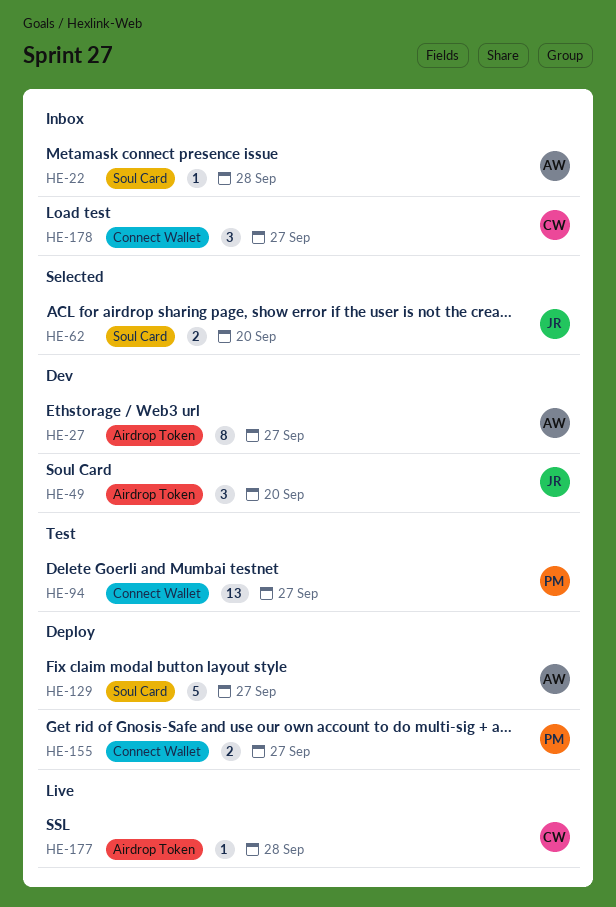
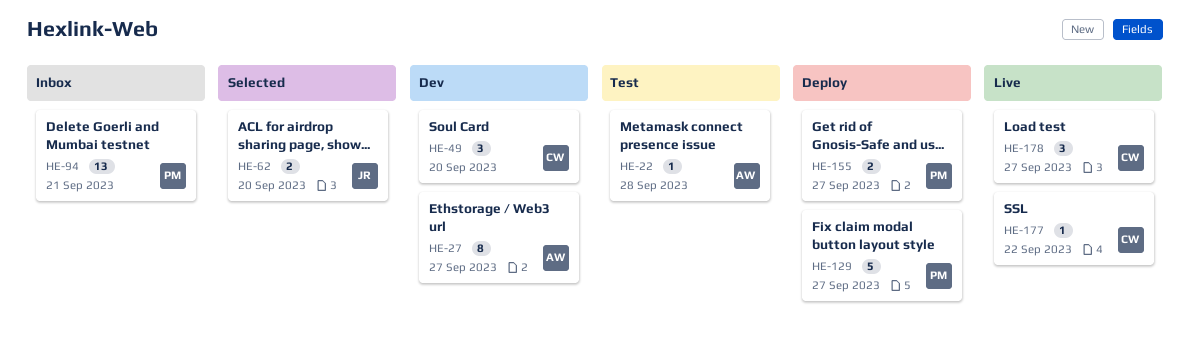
HE-22, status: Inbox -> Test
HE-49, owner: JR -> CW
HE-94, status: Test -> Inbox
HE-94, due: Sep 27 -> Sep 21
HE-129, owner: AW -> PM
HE-177, due: Sep 28 -> Sep 22
HE-178, status: Inbox -> Live

